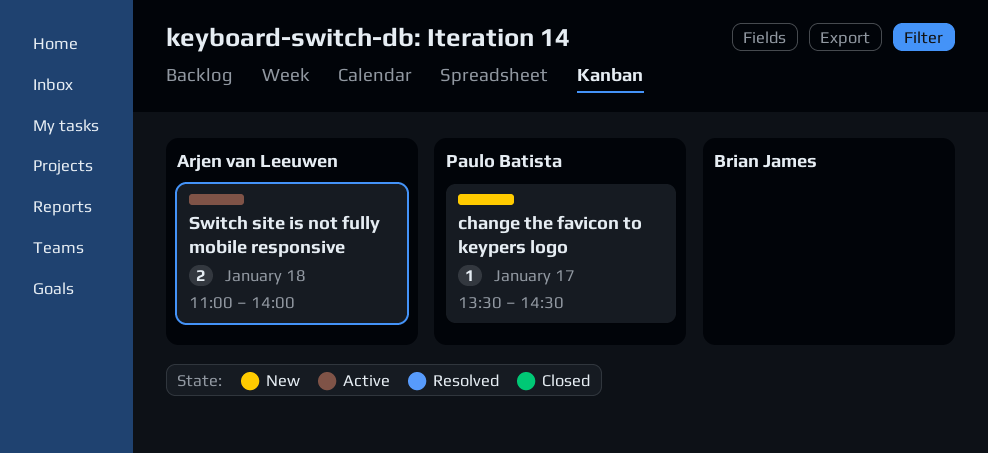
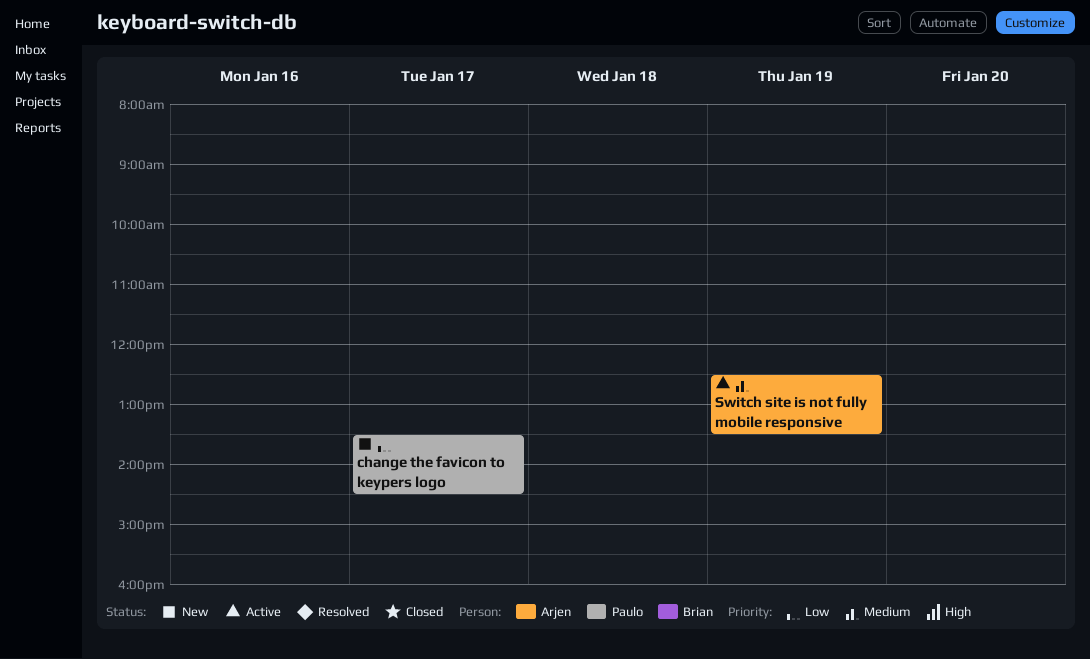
Switch site is not fully mobile responsive, day: Jan 18 -> Jan 19
Switch site is not fully mobile responsive, begins: 11:00 -> 12:30
Switch site is not fully mobile responsive, ends: 14:00 -> 13:30

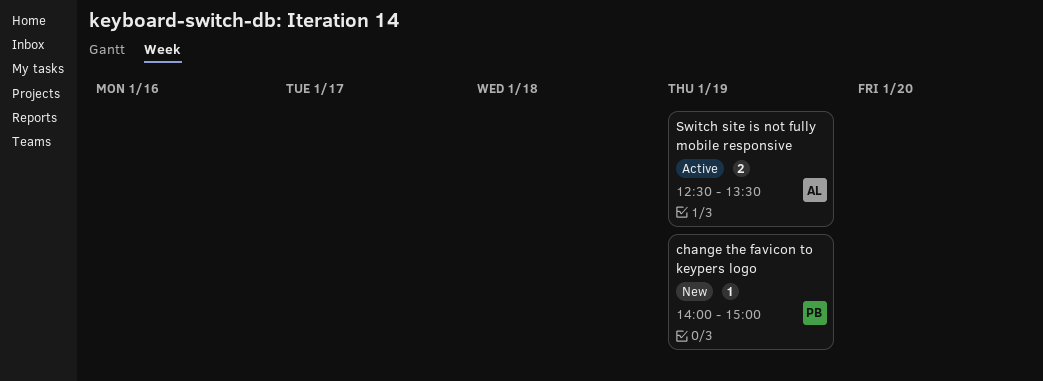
change the favicon to keypers logo, day: Jan 17 -> Jan 19
change the favicon to keypers logo, begins: 13:30 -> 14:00
change the favicon to keypers logo, ends: 14:30 -> 15:00

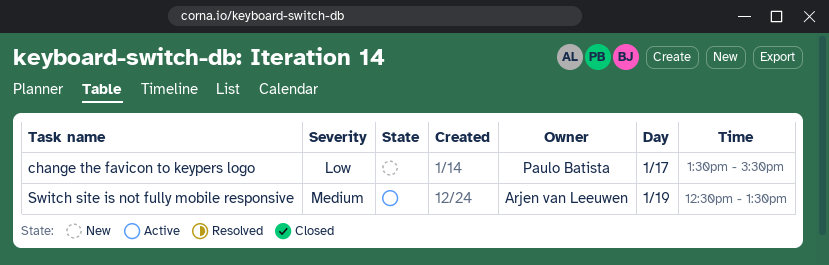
change the favicon to keypers logo, day: Jan 19 -> Jan 17
change the favicon to keypers logo, begins: 14:00 -> 13:30
change the favicon to keypers logo, ends: 15:00 -> 15:30

